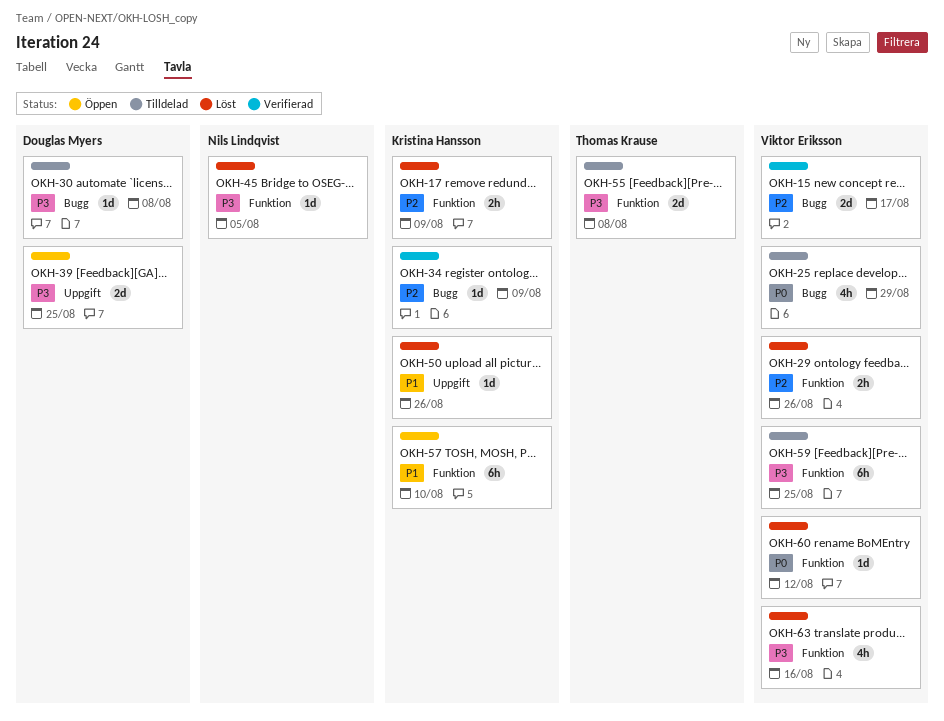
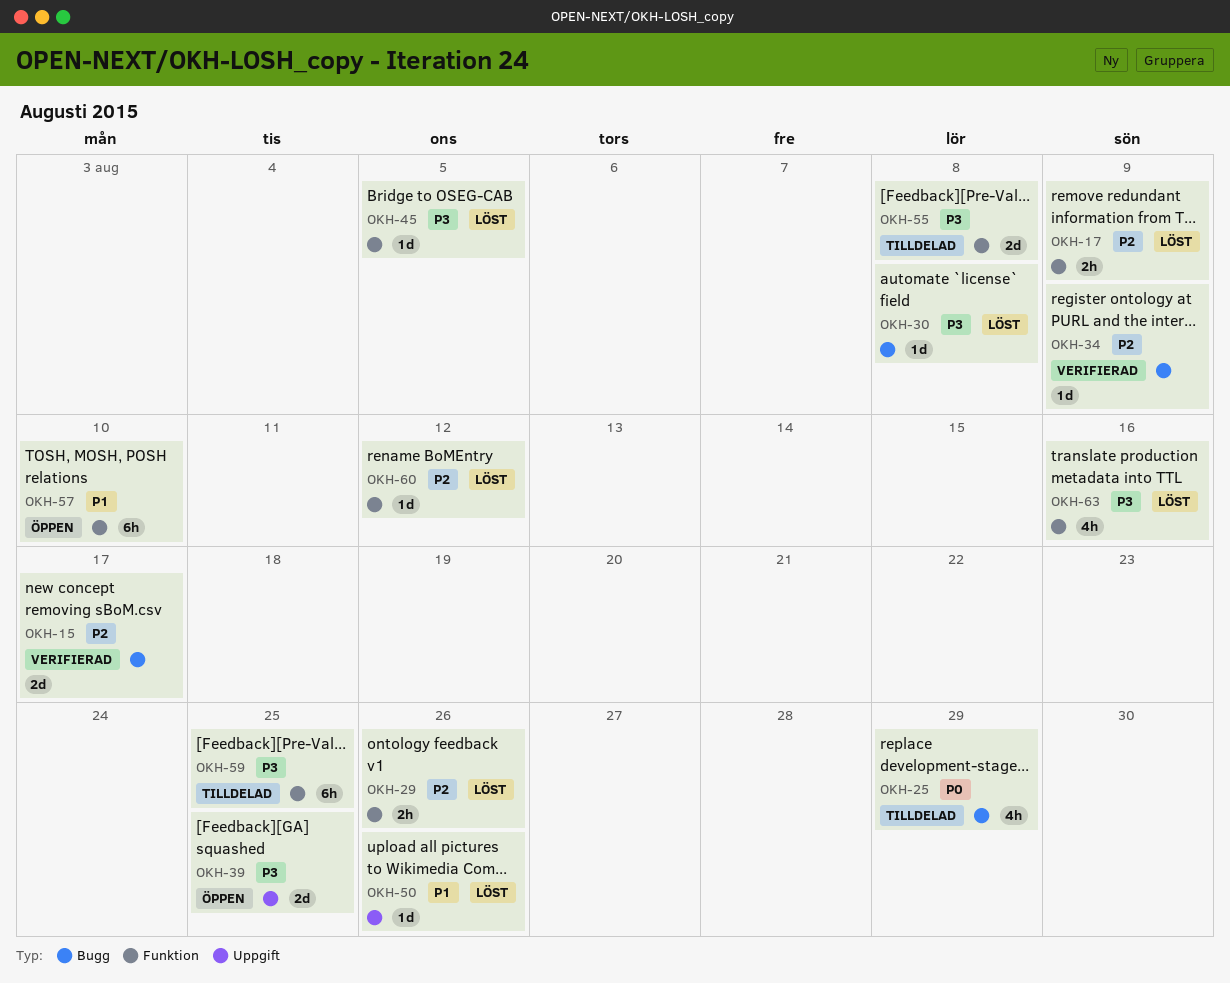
OKH-30, status: Tilldelad -> Löst
OKH-60, priority: P0 -> P2

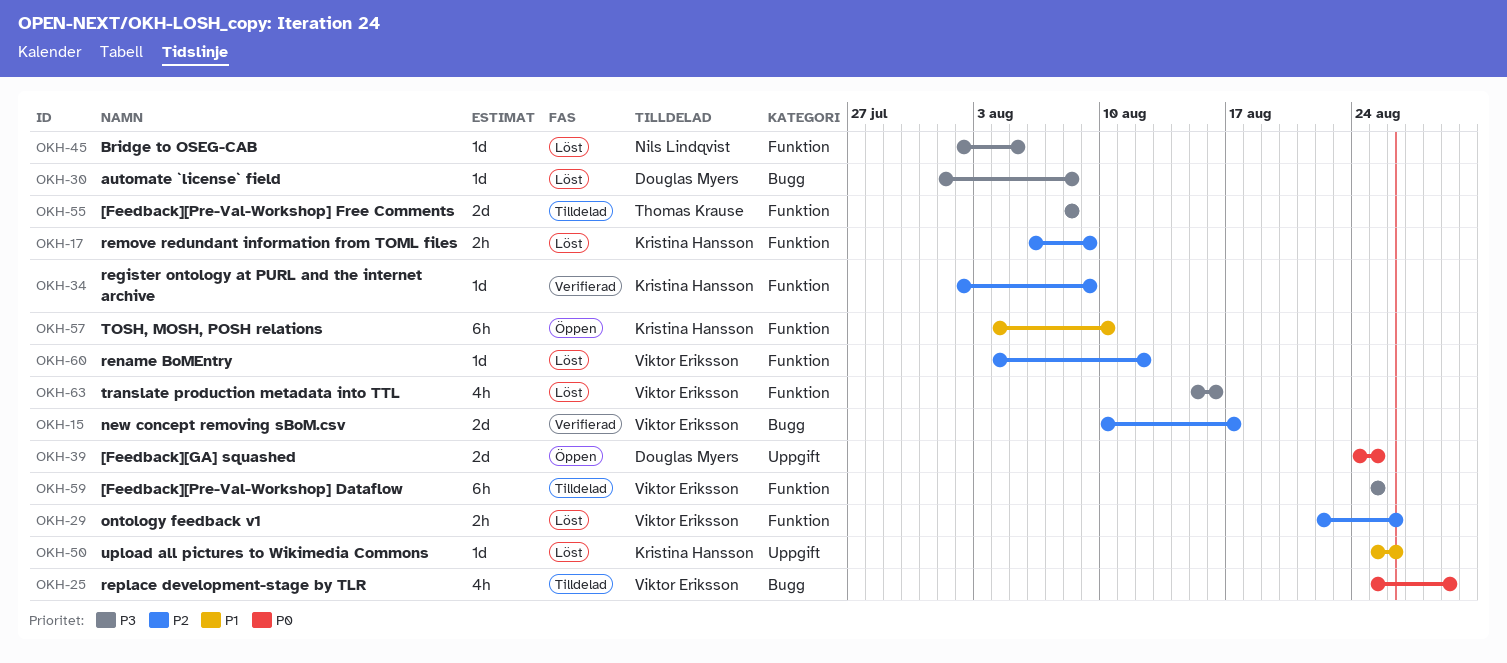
OKH-34, label: Bugg -> Funktion
OKH-39, priority: P3 -> P0

